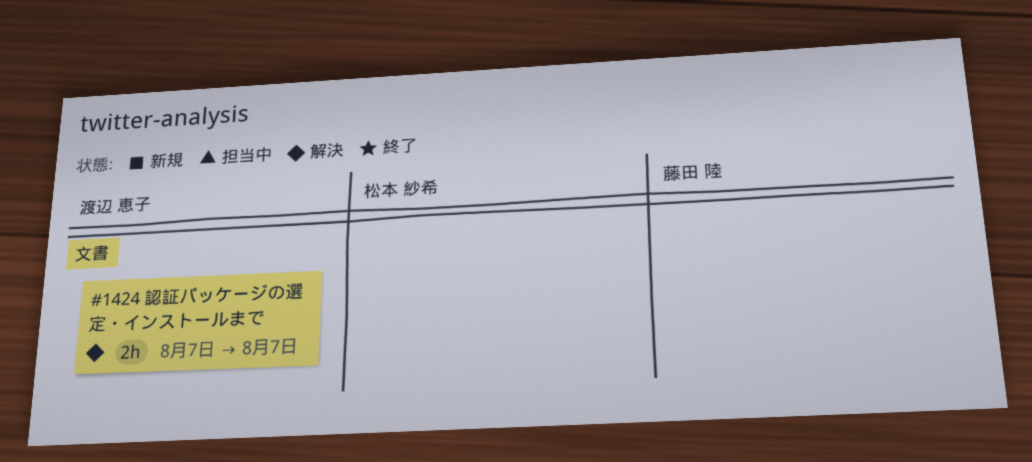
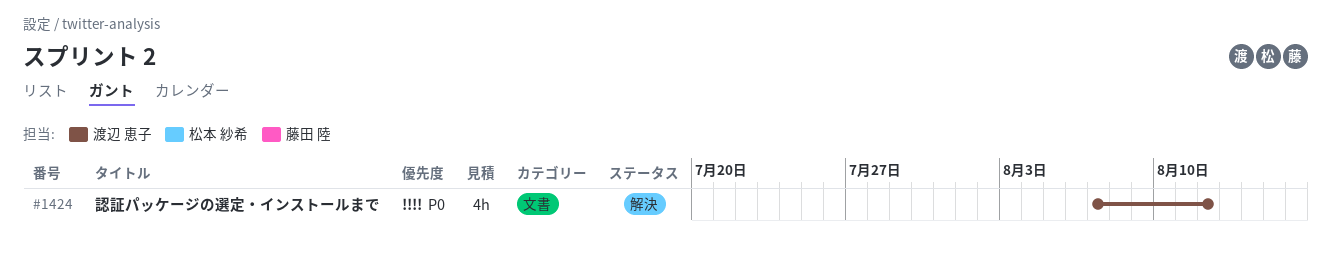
#1424, estimate: 2h -> 4h
#1424, due: Aug 7 -> Aug 12

